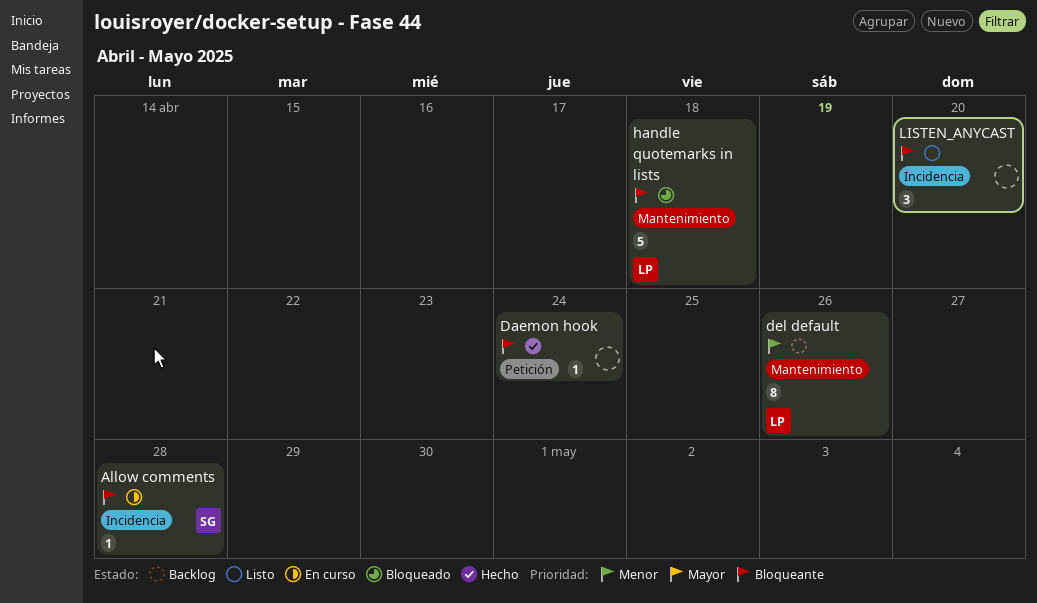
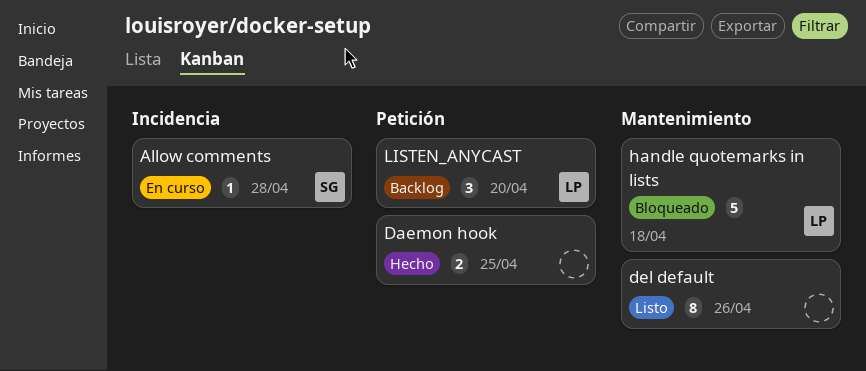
Daemon hook, estimate: 1 -> 2
Daemon hook, due: Apr 24 -> Apr 25
del default, status: Backlog -> Listo
del default, owner: LP -> none
LISTEN_ANYCAST, status: Listo -> Backlog
LISTEN_ANYCAST, owner: none -> LP
LISTEN_ANYCAST, label: Incidencia -> Petición

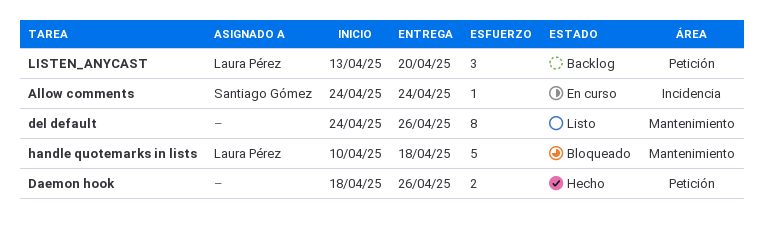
Allow comments, due: Apr 28 -> Apr 24
Daemon hook, due: Apr 25 -> Apr 26

